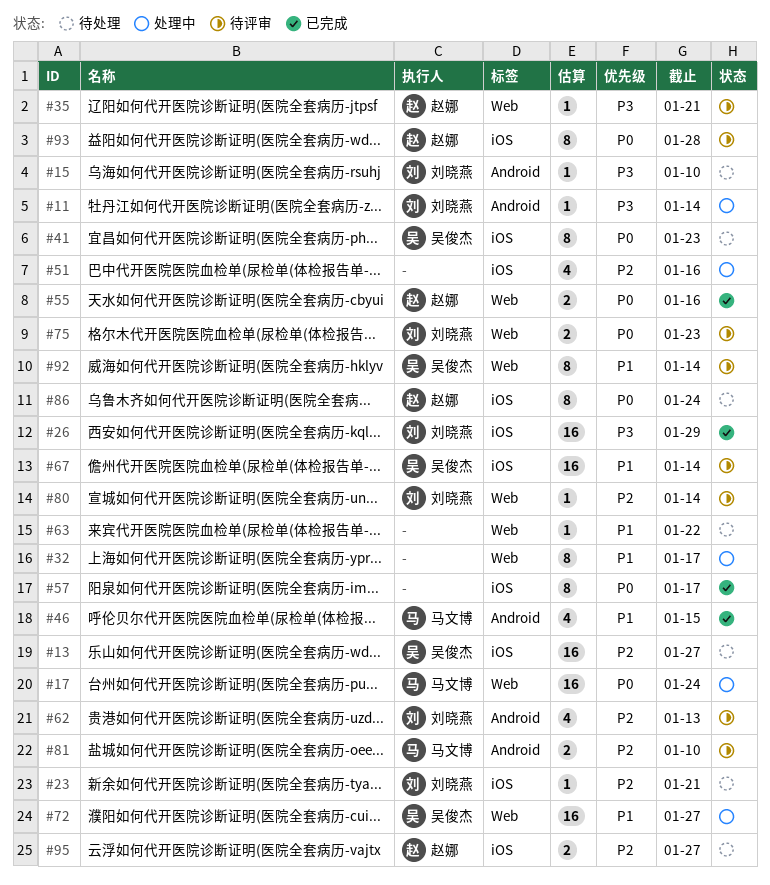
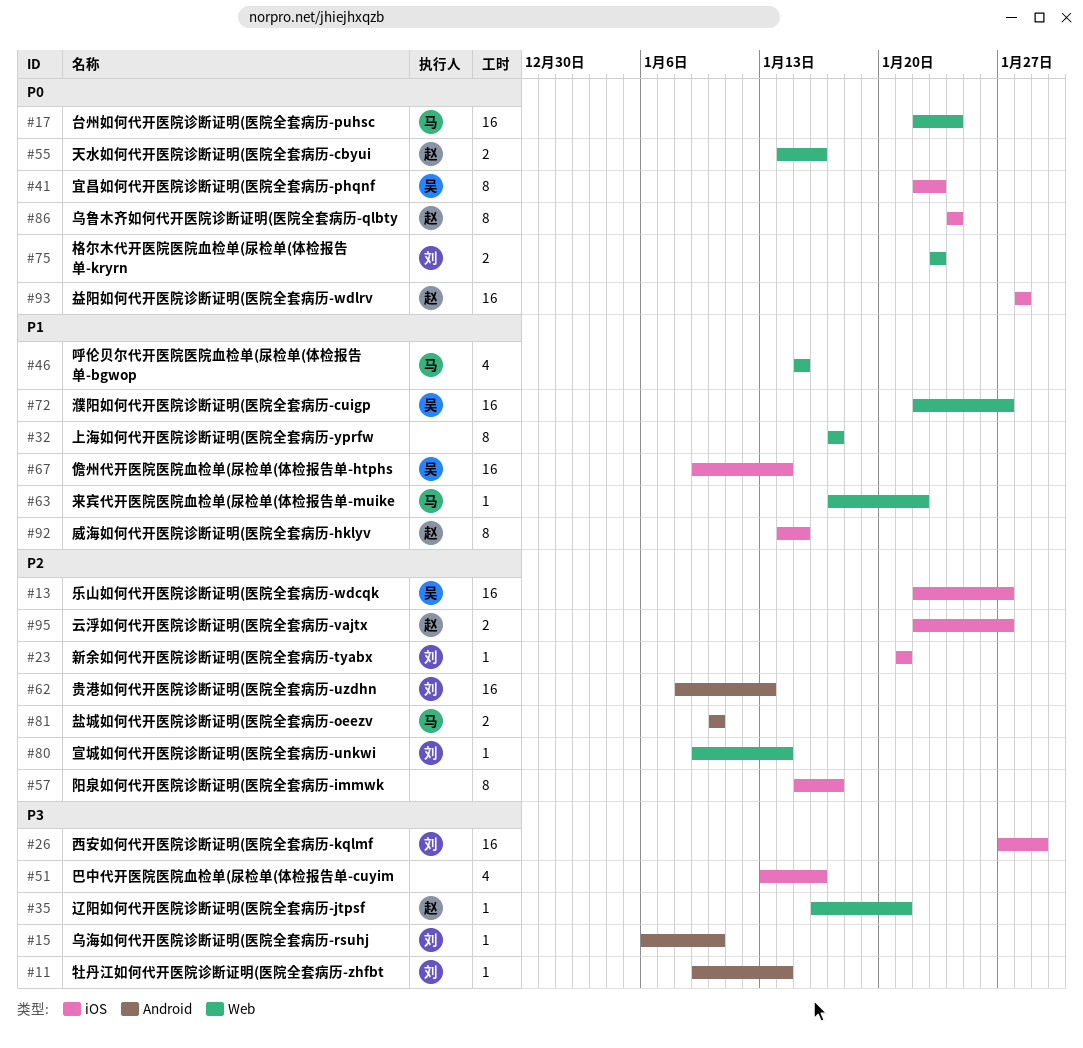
#46, label: Android -> Web
#51, priority: P2 -> P3
#57, priority: P0 -> P2
#62, estimate: 4 -> 16
#63, owner: none -> 马文博
#92, owner: 吴俊杰 -> 赵娜
#92, label: Web -> iOS
#92, due: Jan 14 -> Jan 15
#93, estimate: 8 -> 16

